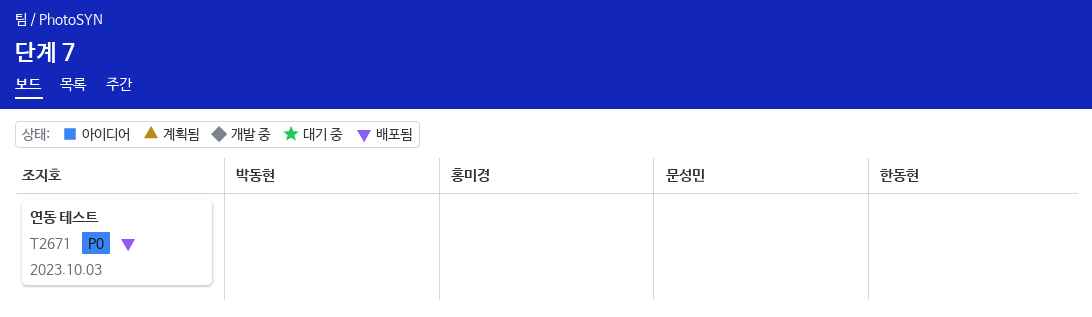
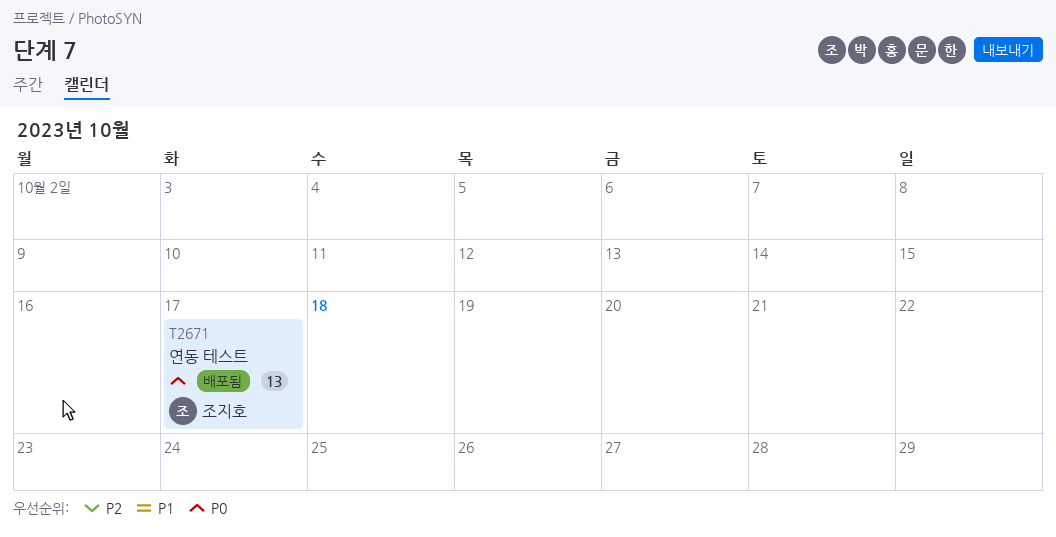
T2671, due: Oct 3 -> Oct 17

